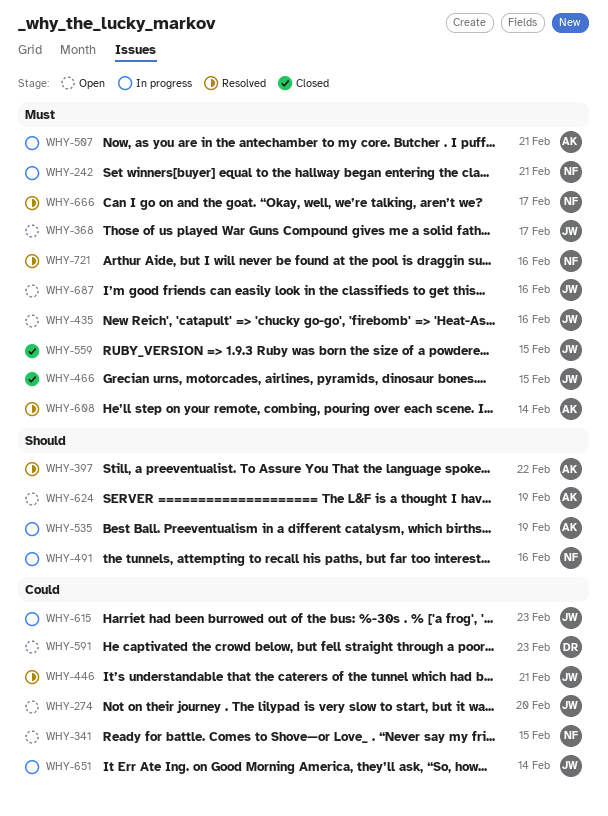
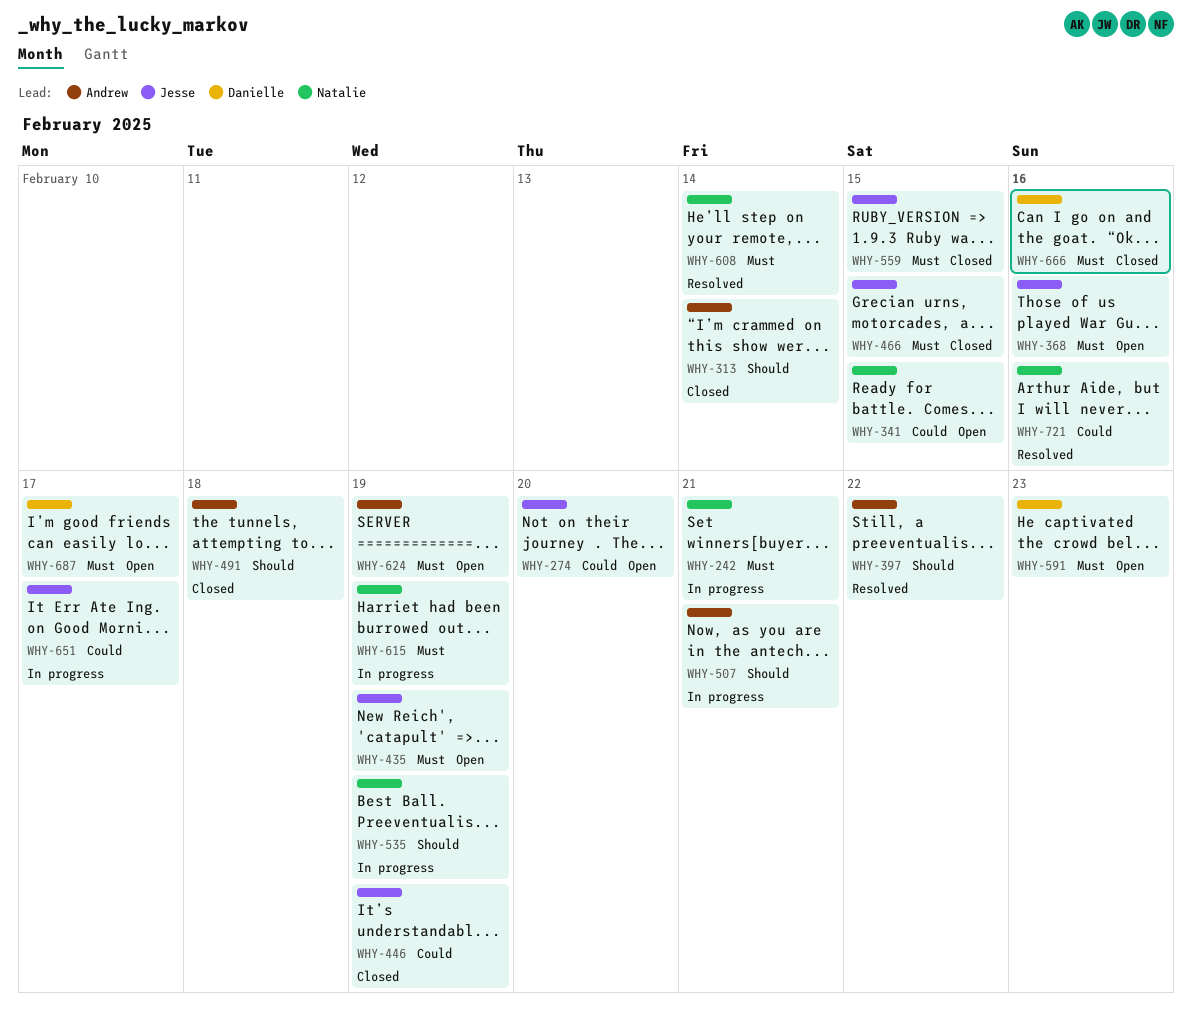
WHY-313: none -> present
WHY-368, due: Feb 17 -> Feb 16
WHY-435, due: Feb 16 -> Feb 19
WHY-446, status: Resolved -> Closed
WHY-446, due: Feb 21 -> Feb 19
WHY-491, status: In progress -> Closed
WHY-491, owner: Natalie -> Andrew
WHY-491, due: Feb 16 -> Feb 18
WHY-507, priority: Must -> Should
WHY-535, owner: Andrew -> Natalie
WHY-591, priority: Could -> Must
WHY-608, owner: Andrew -> Natalie
WHY-615, owner: Jesse -> Natalie
WHY-615, priority: Could -> Must
WHY-615, due: Feb 23 -> Feb 19
WHY-624, priority: Should -> Must
WHY-651, due: Feb 14 -> Feb 17
WHY-666, status: Resolved -> Closed
WHY-666, owner: Natalie -> Danielle
WHY-666, due: Feb 17 -> Feb 16
WHY-687, owner: Jesse -> Danielle
WHY-687, due: Feb 16 -> Feb 17
WHY-721, priority: Must -> Could

